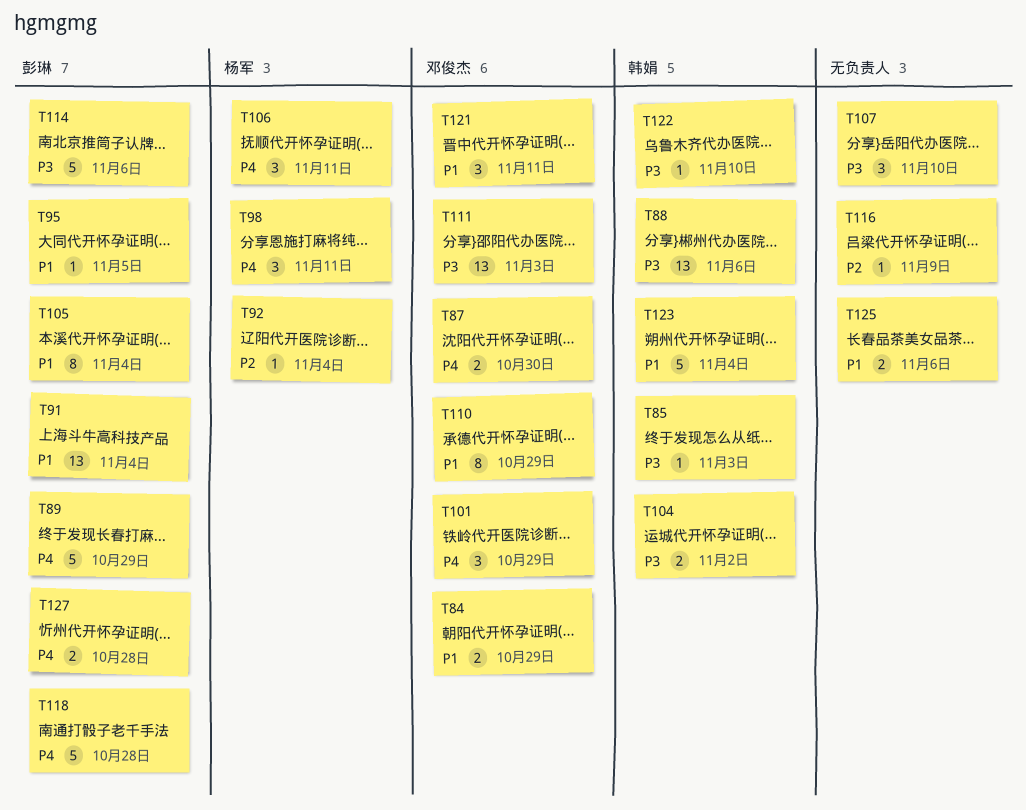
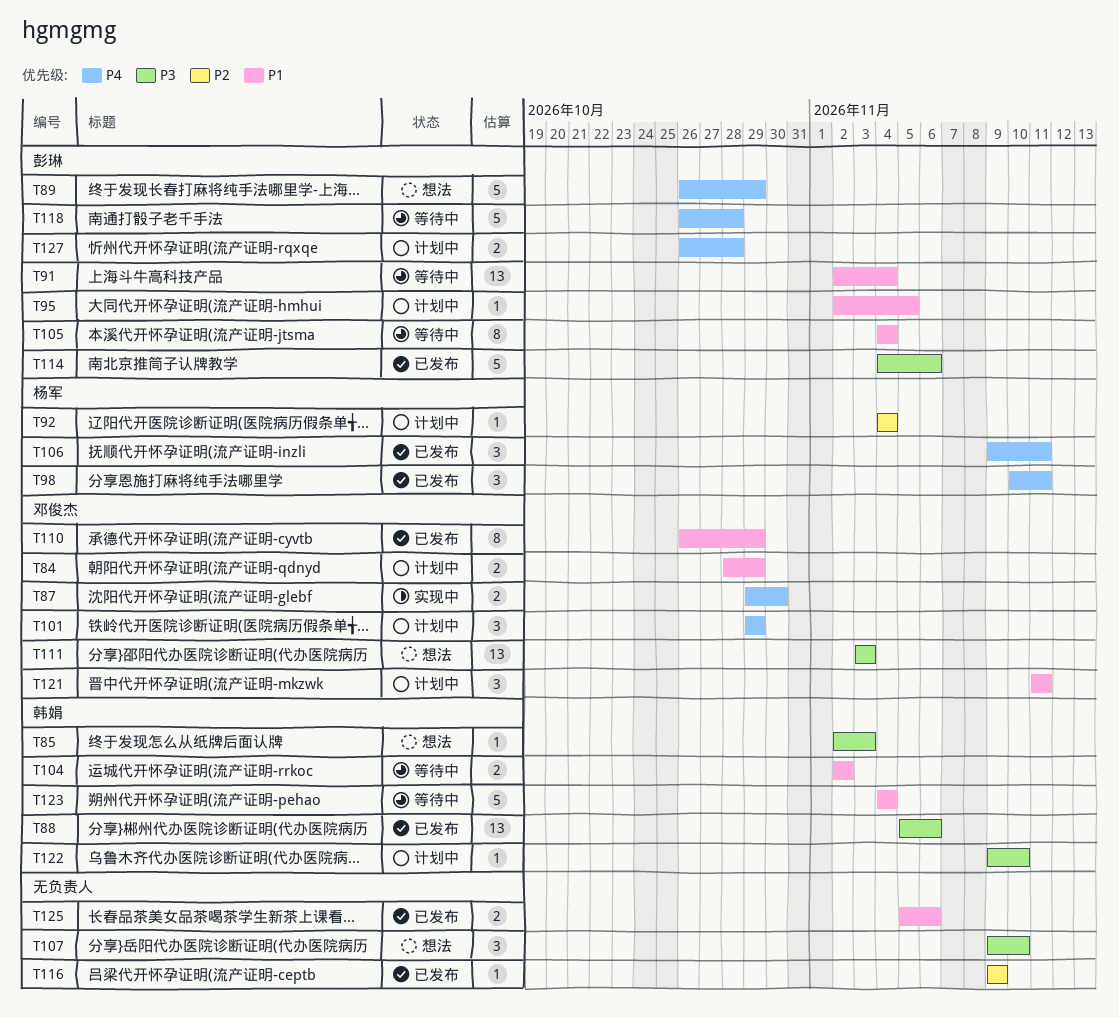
T104, priority: P3 -> P1

